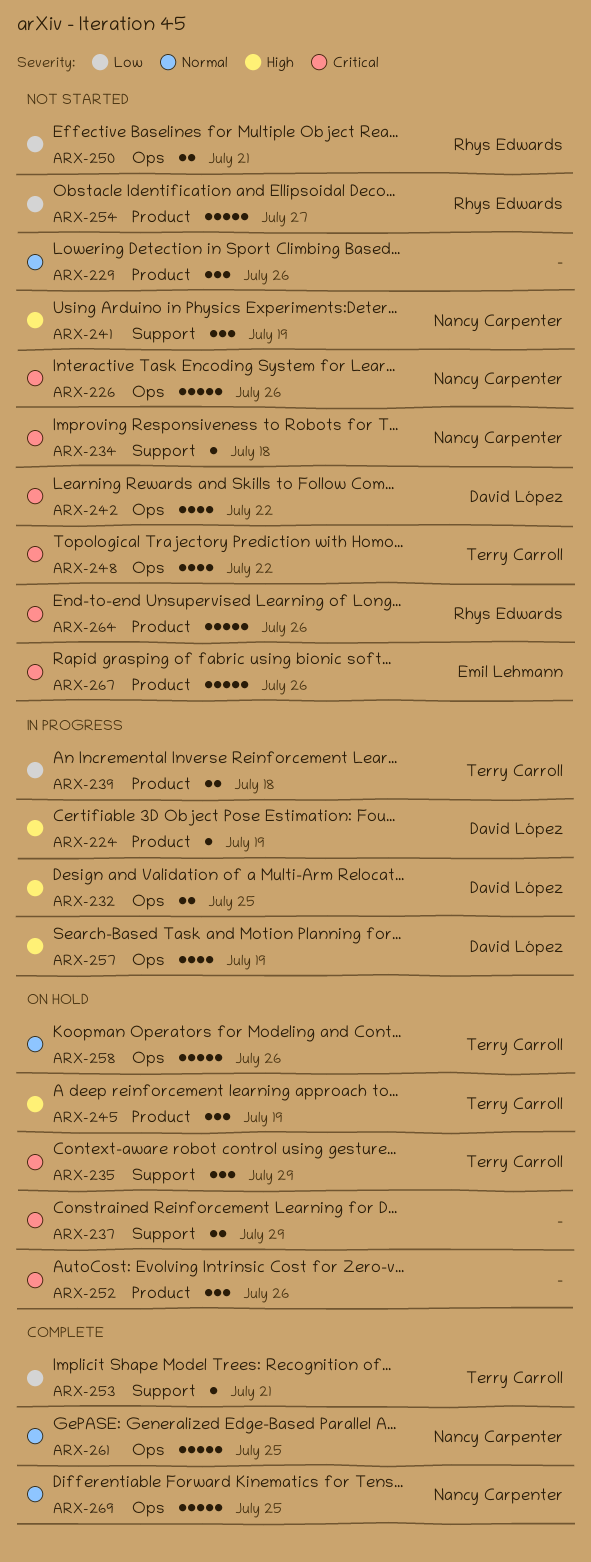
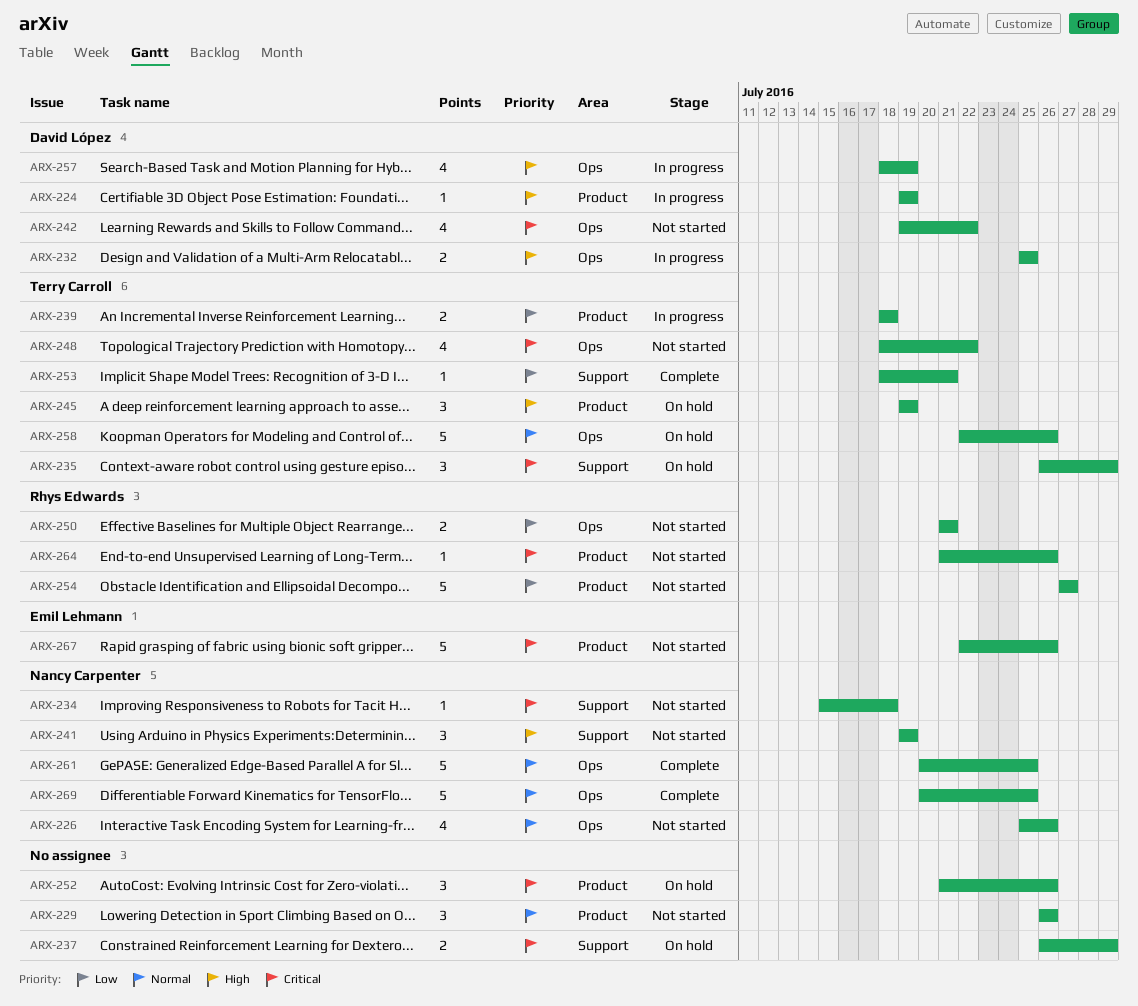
ARX-226, priority: Critical -> Normal
ARX-226, estimate: 5 -> 4
ARX-264, estimate: 5 -> 1

